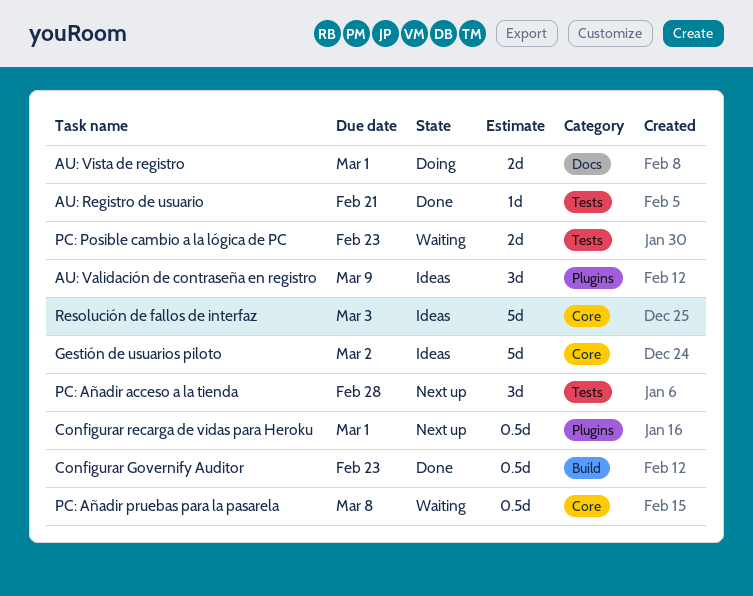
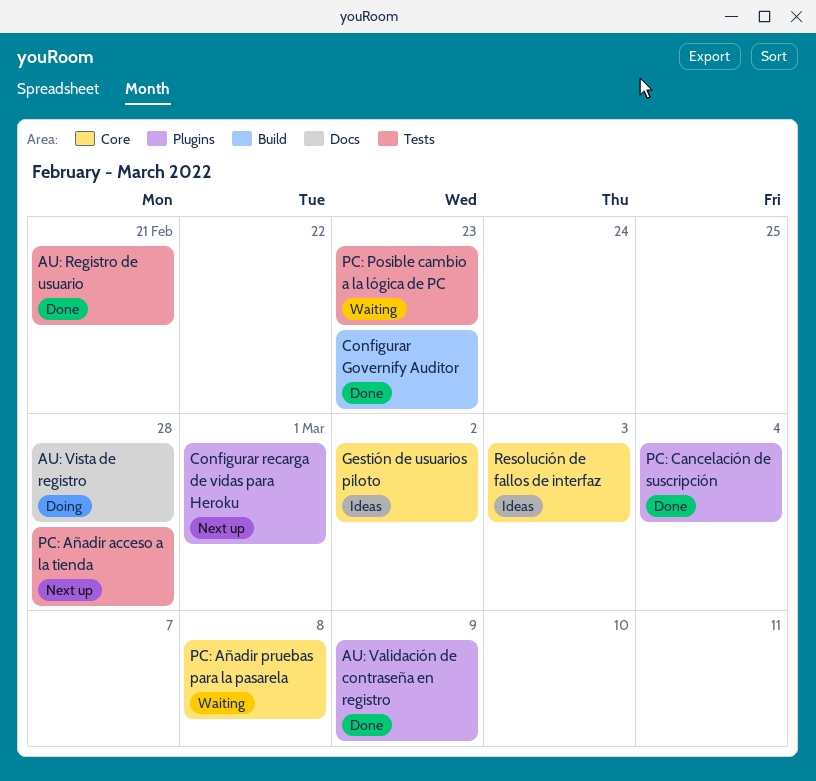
AU: Validación de contraseña en registro, status: Ideas -> Done
AU: Vista de registro, due: Mar 1 -> Feb 28
PC: Cancelación de suscripción: none -> present

